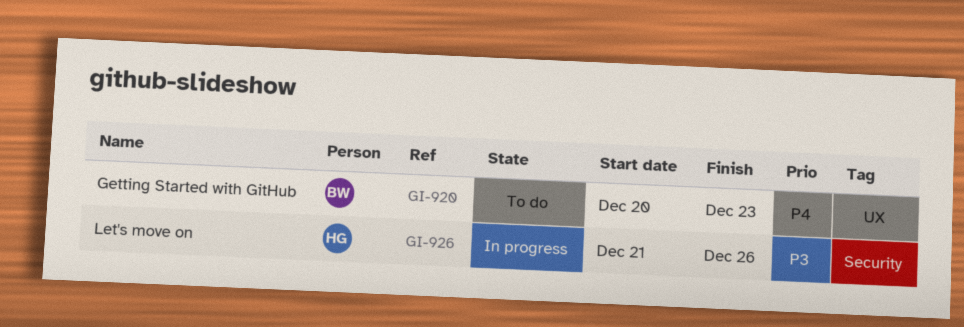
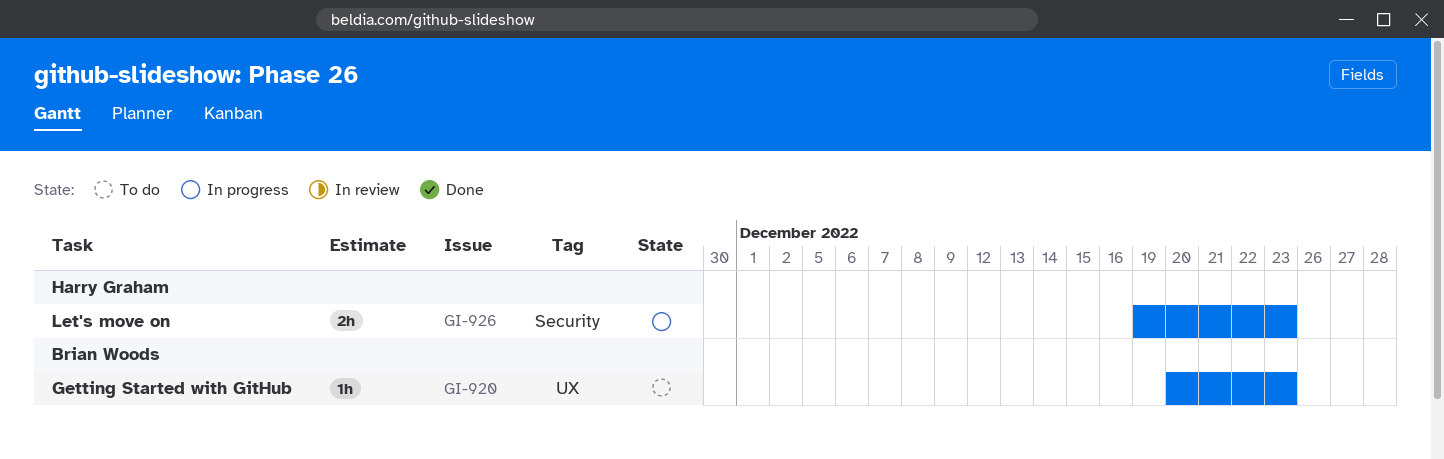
GI-926, start: Dec 21 -> Dec 19
GI-926, due: Dec 26 -> Dec 23

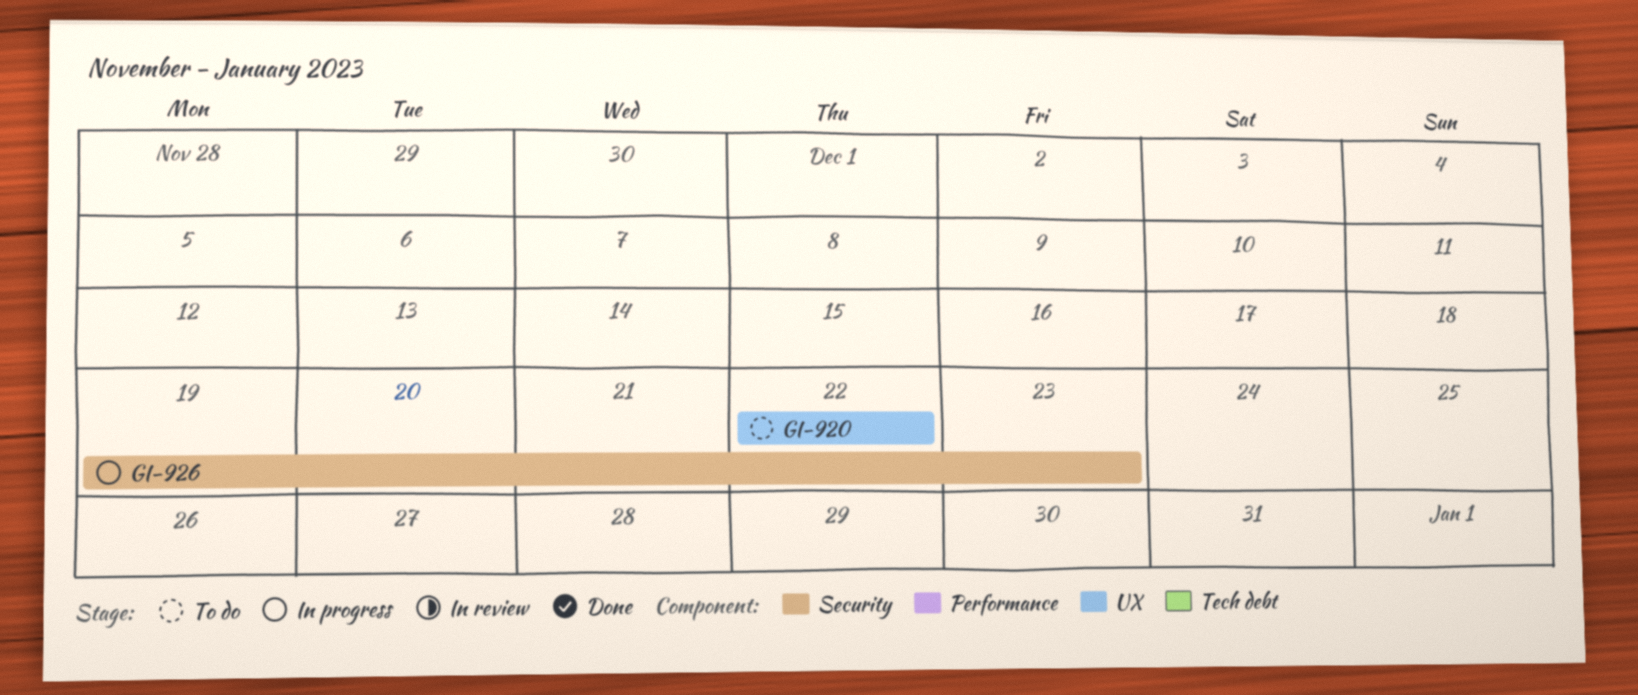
GI-920, start: Dec 20 -> Dec 22
GI-920, due: Dec 23 -> Dec 22

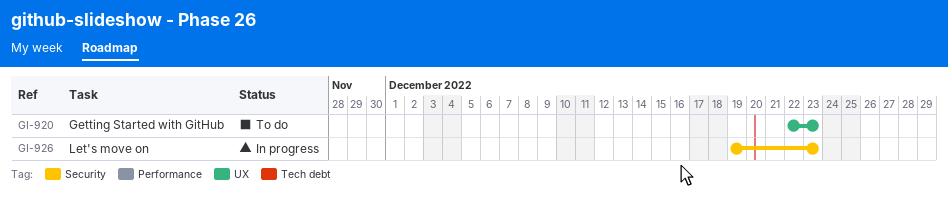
GI-920, due: Dec 22 -> Dec 23

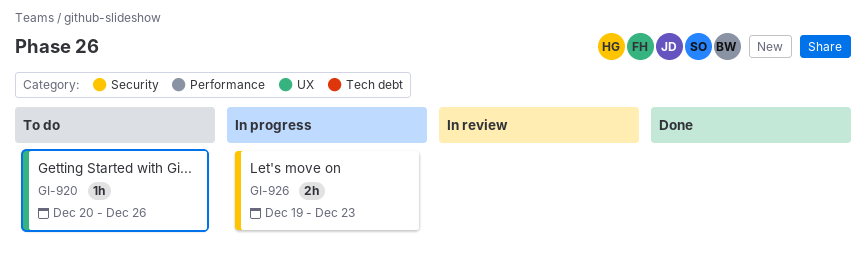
GI-920, start: Dec 22 -> Dec 20
GI-920, due: Dec 23 -> Dec 26

